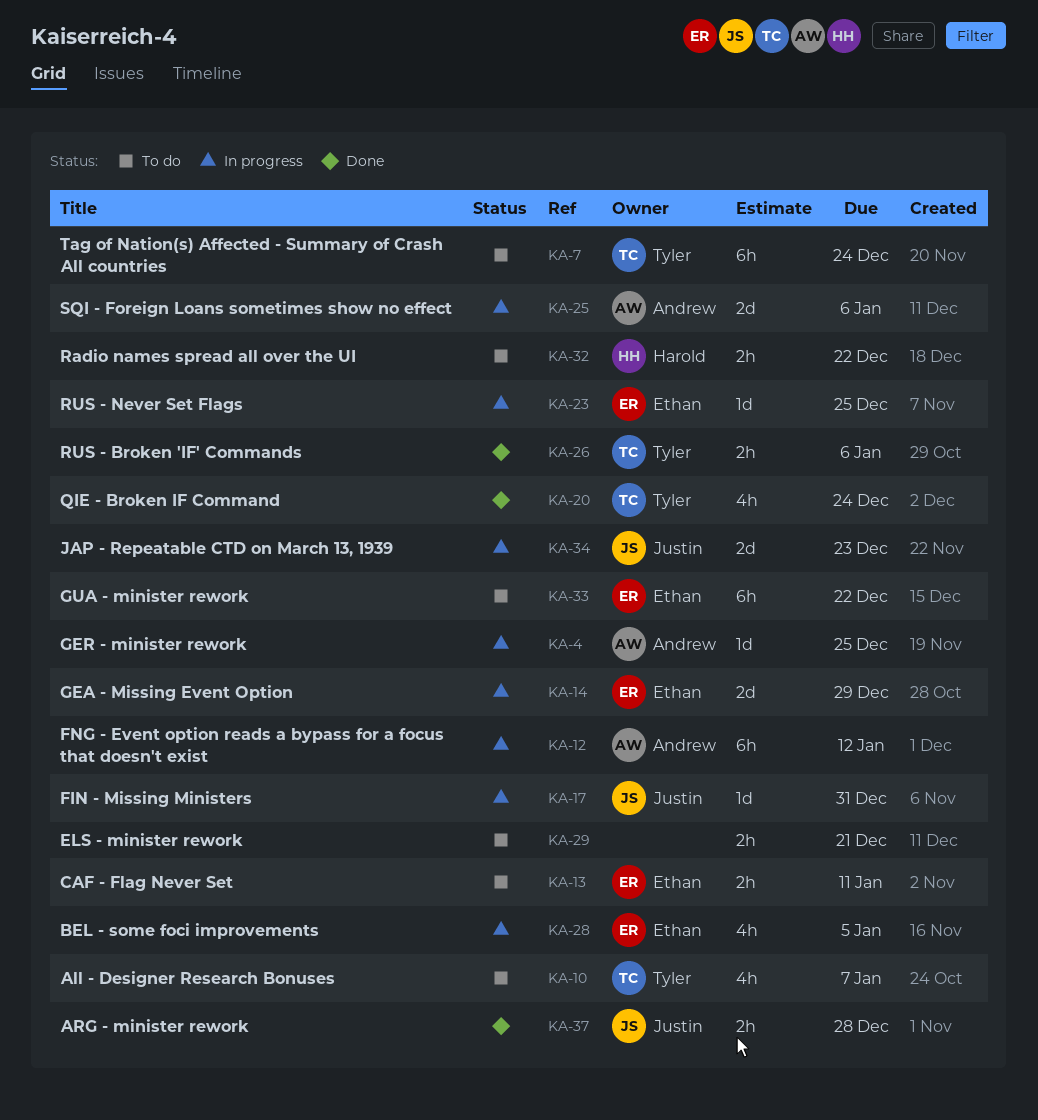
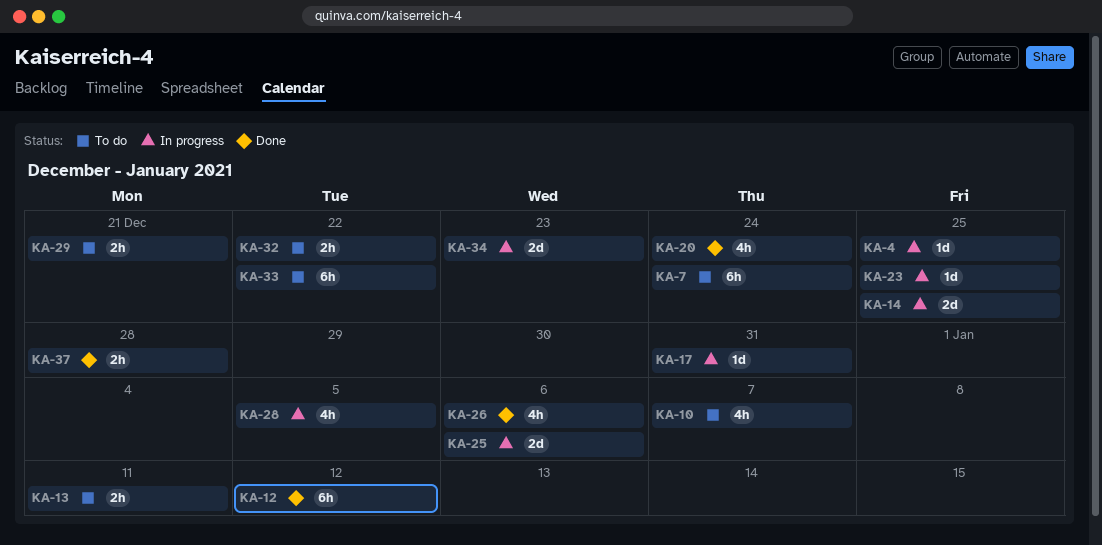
KA-12, status: In progress -> Done
KA-14, due: Dec 29 -> Dec 25
KA-26, estimate: 2h -> 4h

